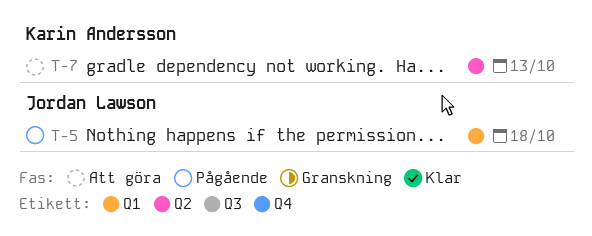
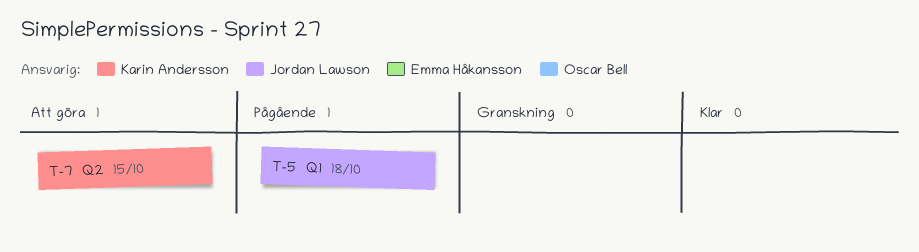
T-7, due: Oct 13 -> Oct 15

